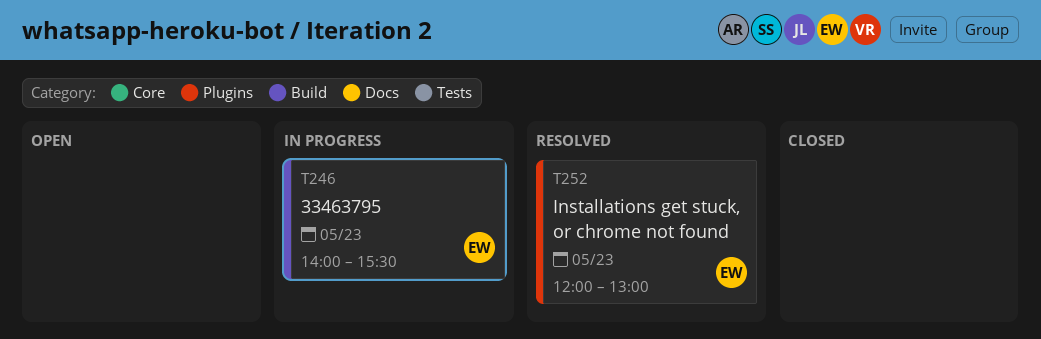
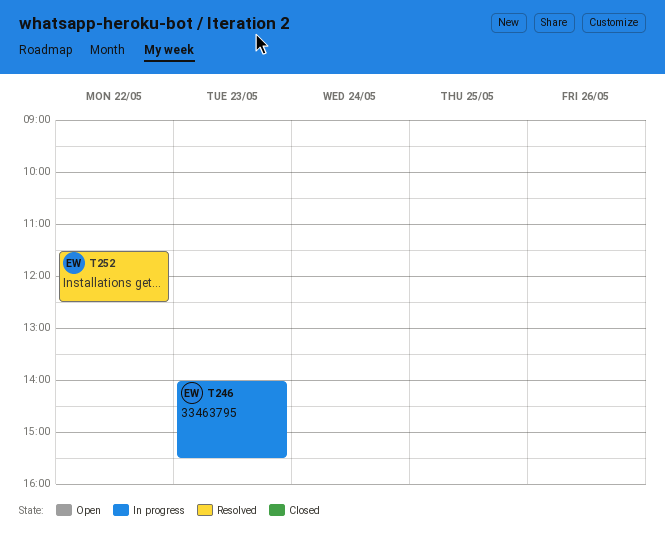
T252, day: May 23 -> May 22
T252, begins: 12:00 -> 11:30
T252, ends: 13:00 -> 12:30

